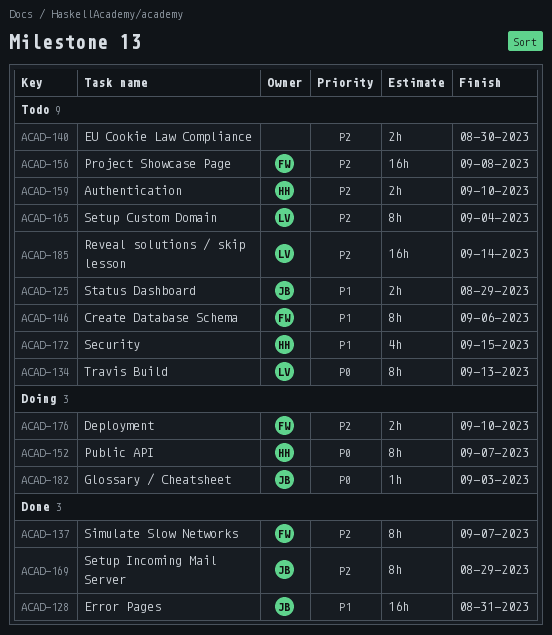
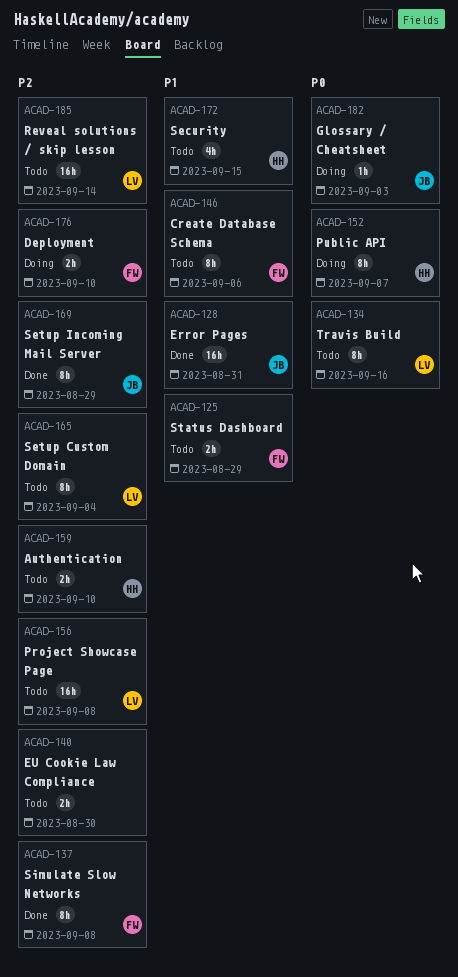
ACAD-125, owner: JB -> FW
ACAD-134, due: Sep 13 -> Sep 16
ACAD-137, due: Sep 7 -> Sep 8
ACAD-156, owner: FW -> LV

